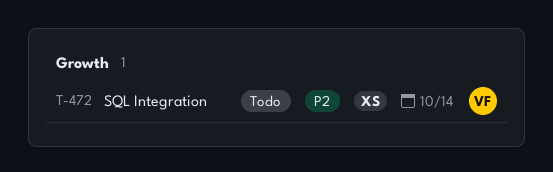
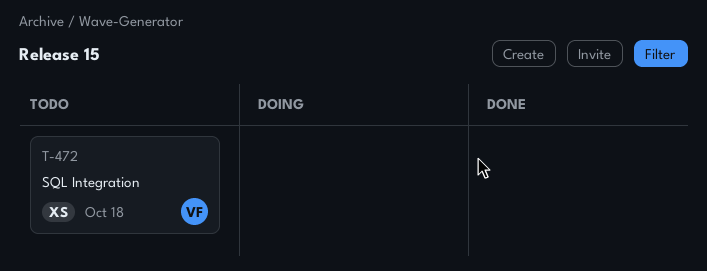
T-472, due: Oct 14 -> Oct 18

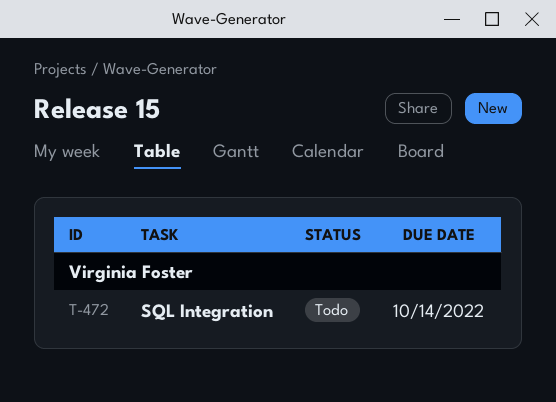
T-472, due: Oct 18 -> Oct 14

